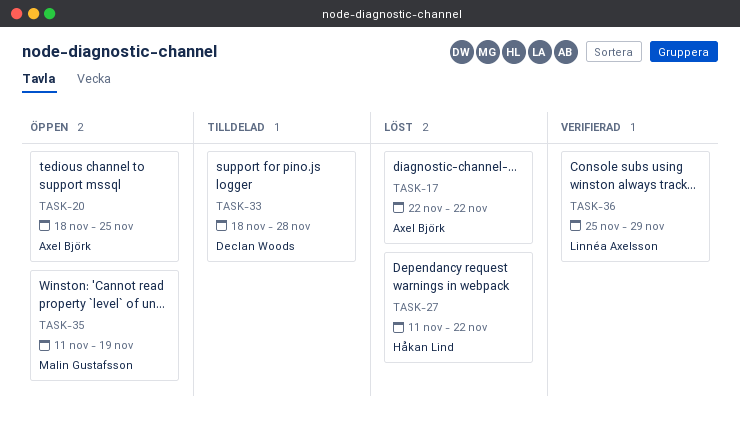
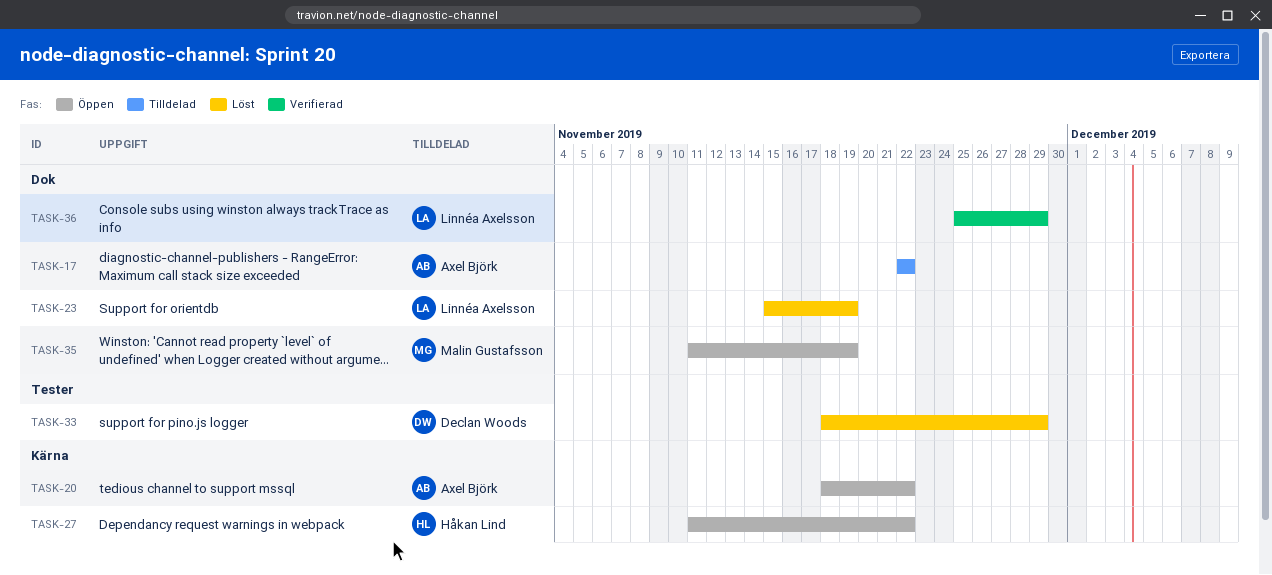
TASK-17, status: Löst -> Tilldelad
TASK-20, due: Nov 25 -> Nov 22
TASK-23: none -> present
TASK-27, status: Löst -> Öppen
TASK-33, status: Tilldelad -> Löst
TASK-33, due: Nov 28 -> Nov 29

